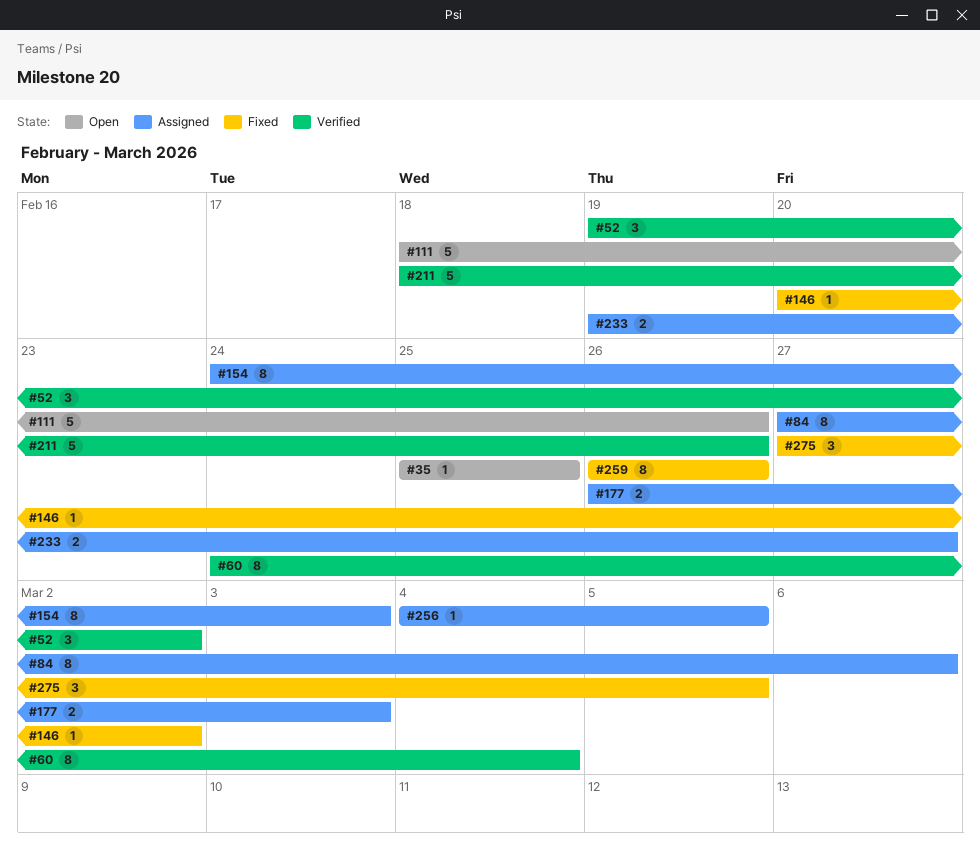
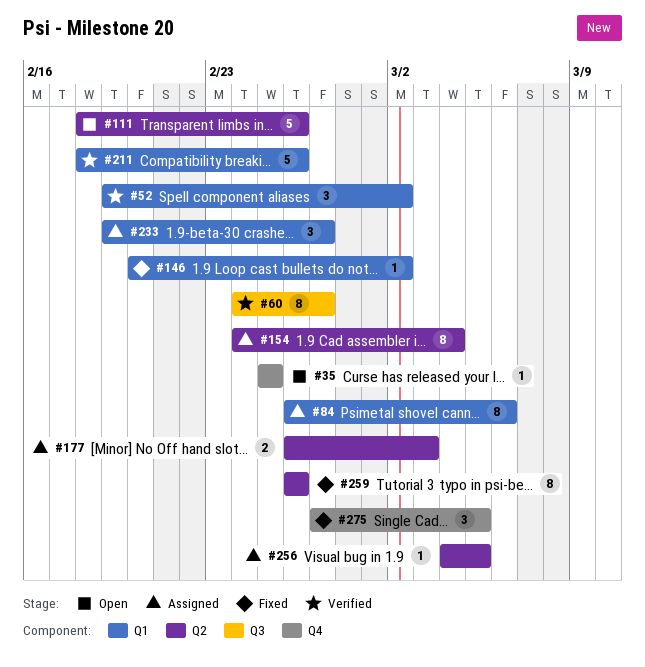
#60, due: Mar 4 -> Feb 27
#84, start: Feb 27 -> Feb 26
#154, due: Mar 3 -> Mar 4
#233, estimate: 2 -> 3

